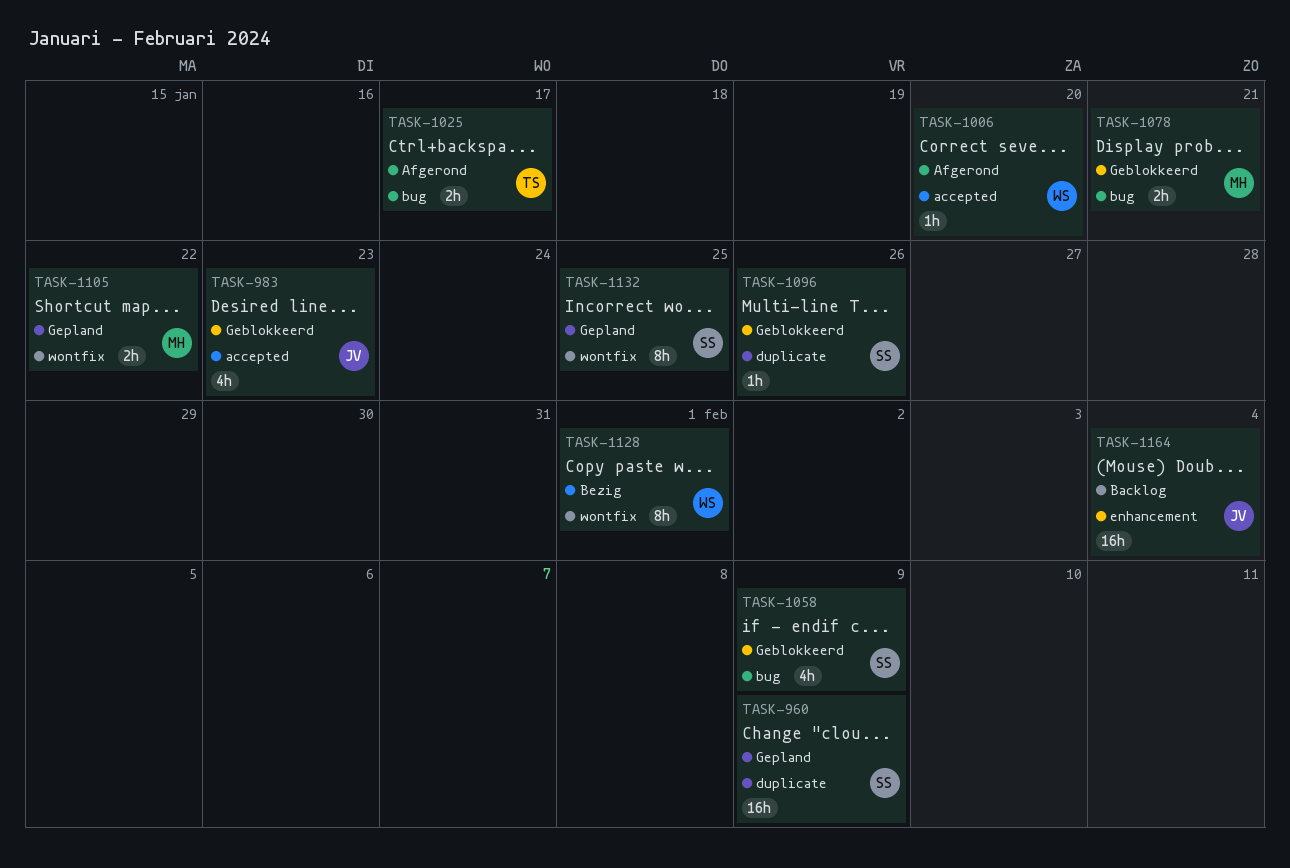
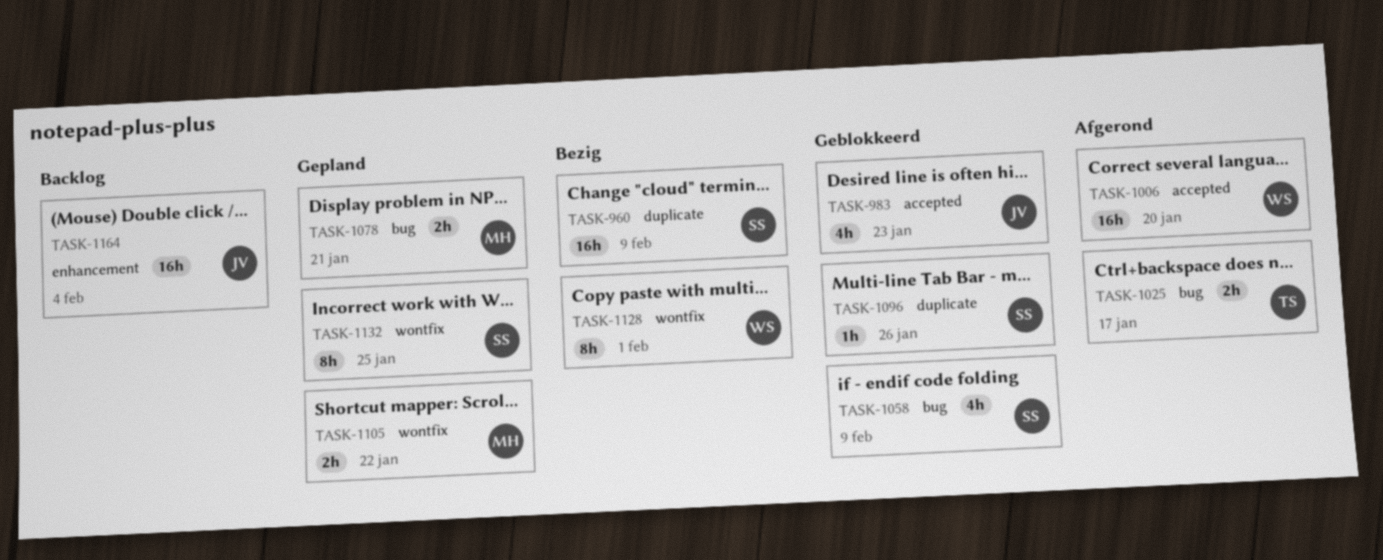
TASK-960, status: Gepland -> Bezig
TASK-1006, estimate: 1h -> 16h
TASK-1078, status: Geblokkeerd -> Gepland

